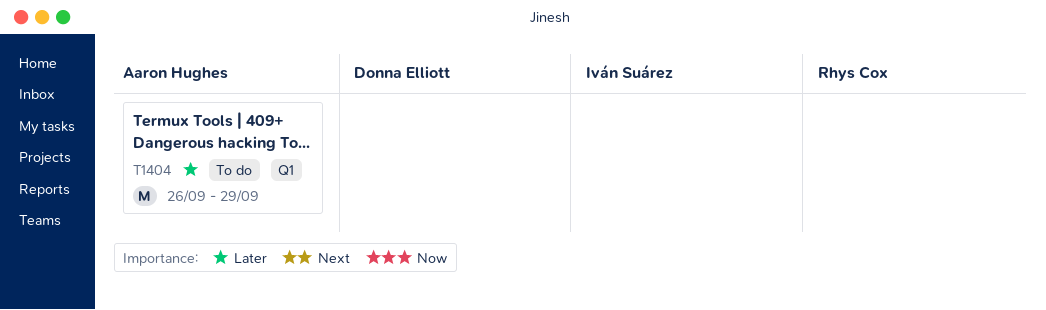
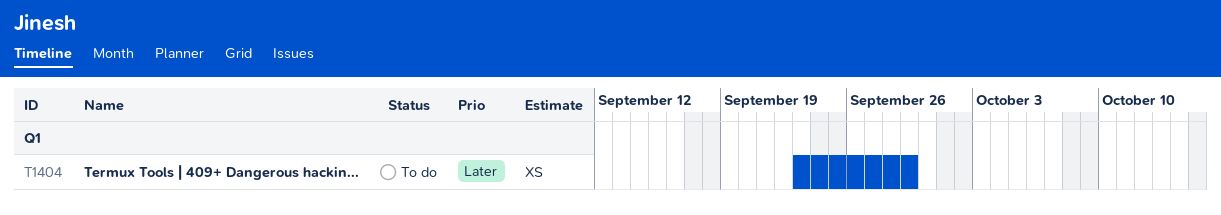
T1404, estimate: M -> XS
T1404, start: Sep 26 -> Sep 23

